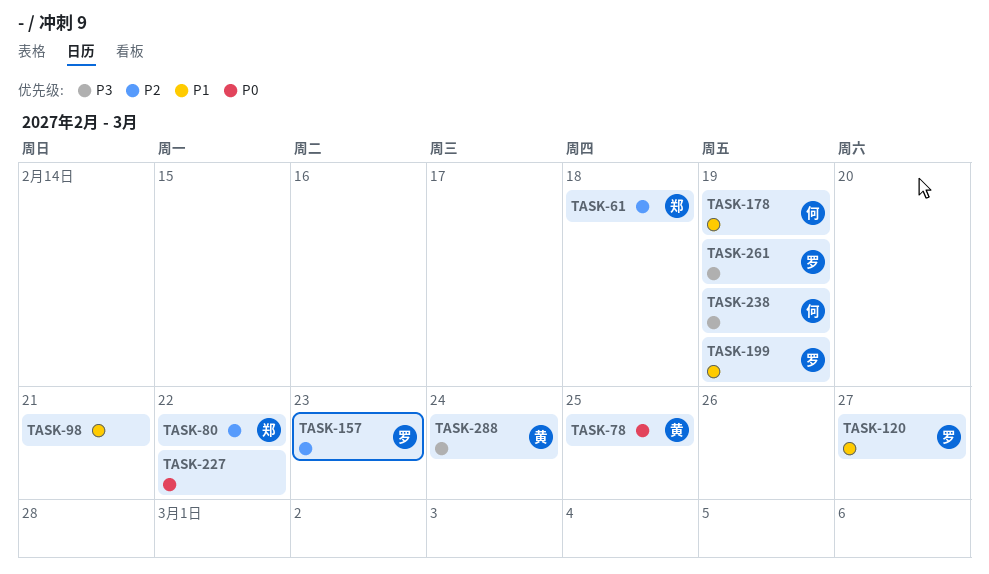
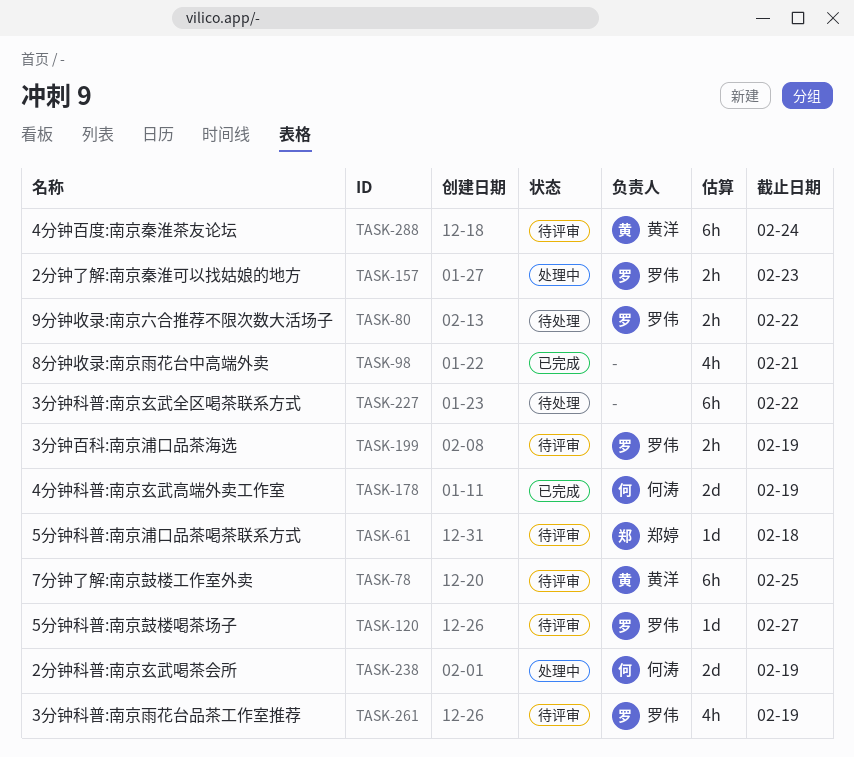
TASK-80, owner: 郑婷 -> 罗伟

